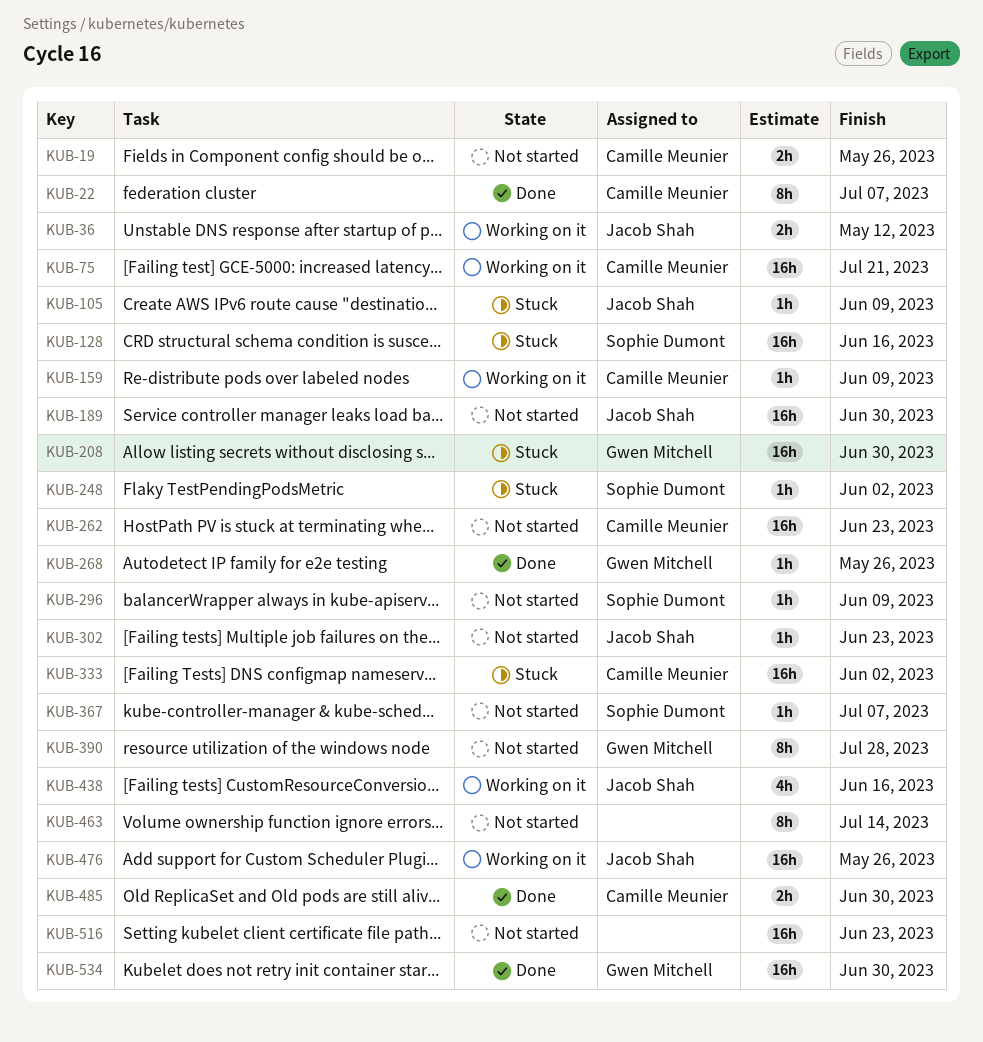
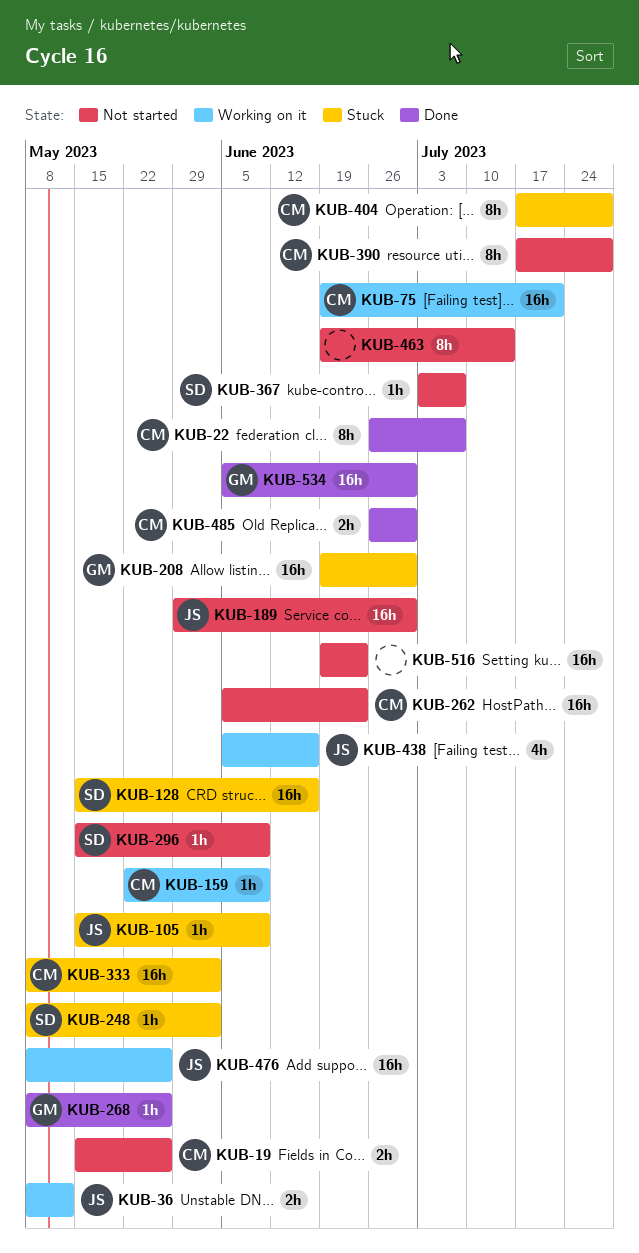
KUB-302: present -> none
KUB-390, owner: Gwen Mitchell -> Camille Meunier
KUB-404: none -> present

